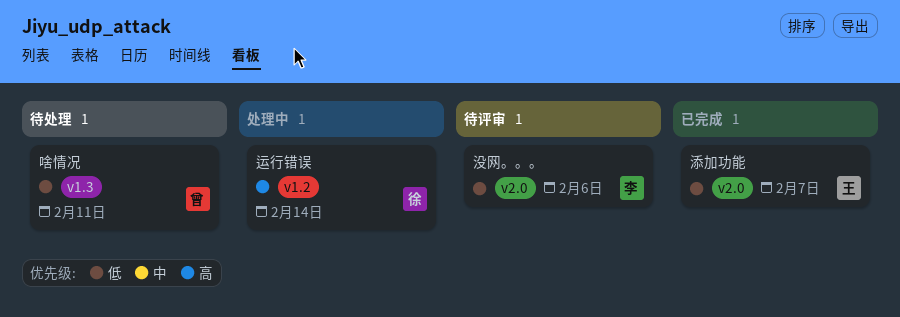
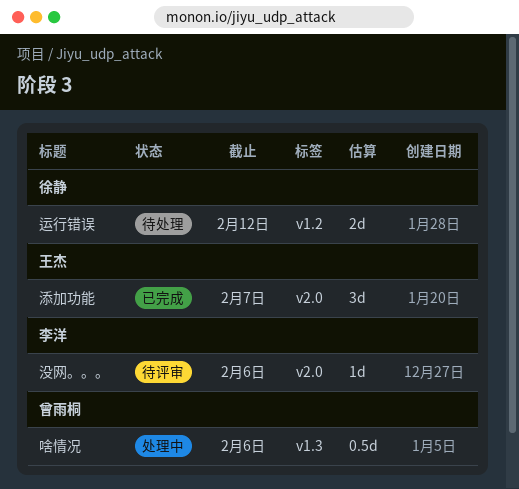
啥情况, status: 待处理 -> 处理中
啥情况, due: Feb 11 -> Feb 6
运行错误, status: 处理中 -> 待处理
运行错误, due: Feb 14 -> Feb 12

